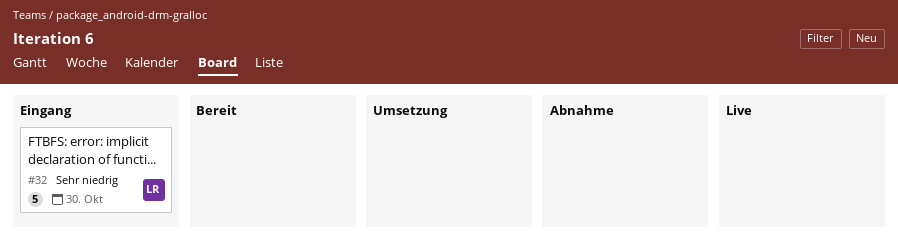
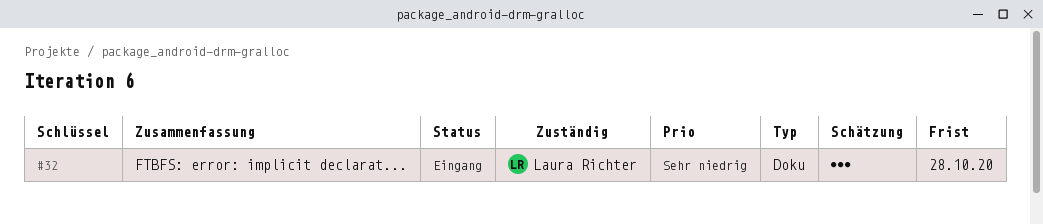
#32, estimate: 5 -> 3
#32, due: Oct 30 -> Oct 28

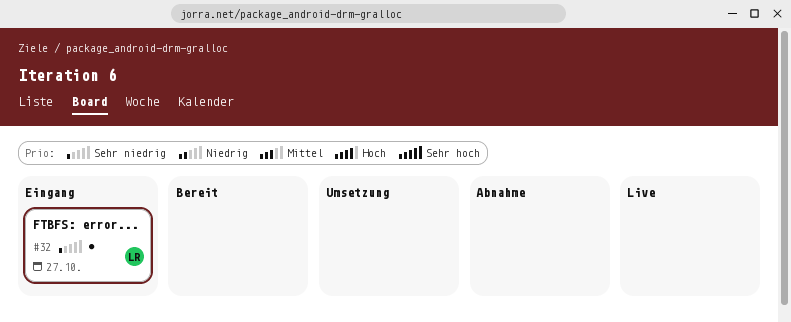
#32, estimate: 3 -> 1
#32, due: Oct 28 -> Oct 27

